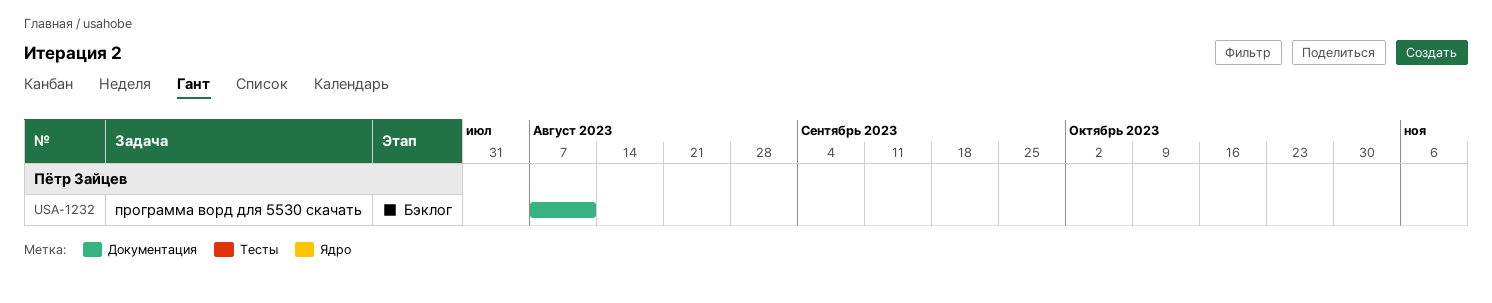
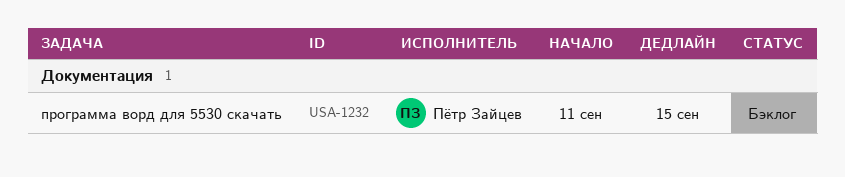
USA-1232, start: Aug 7 -> Sep 11
USA-1232, due: Aug 11 -> Sep 15

